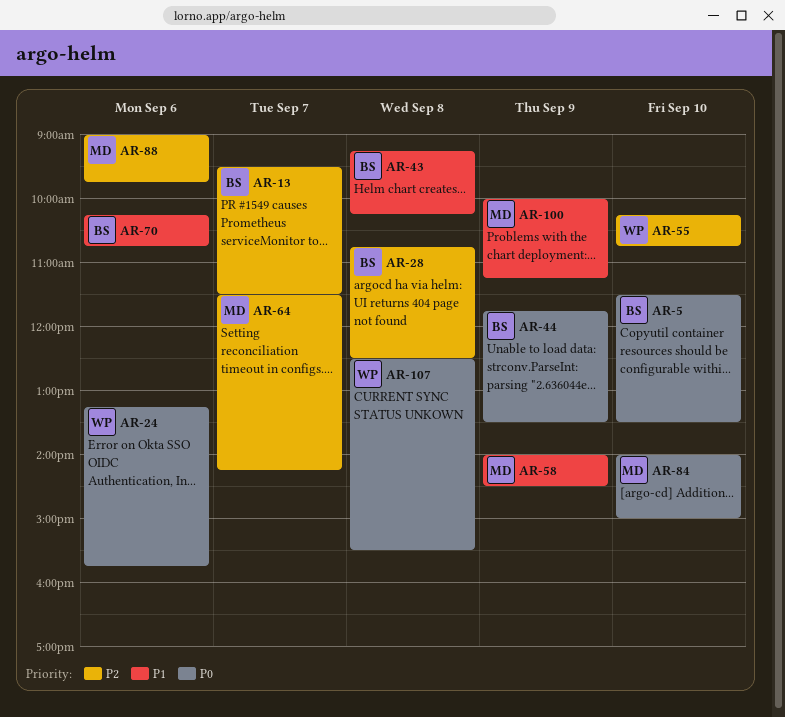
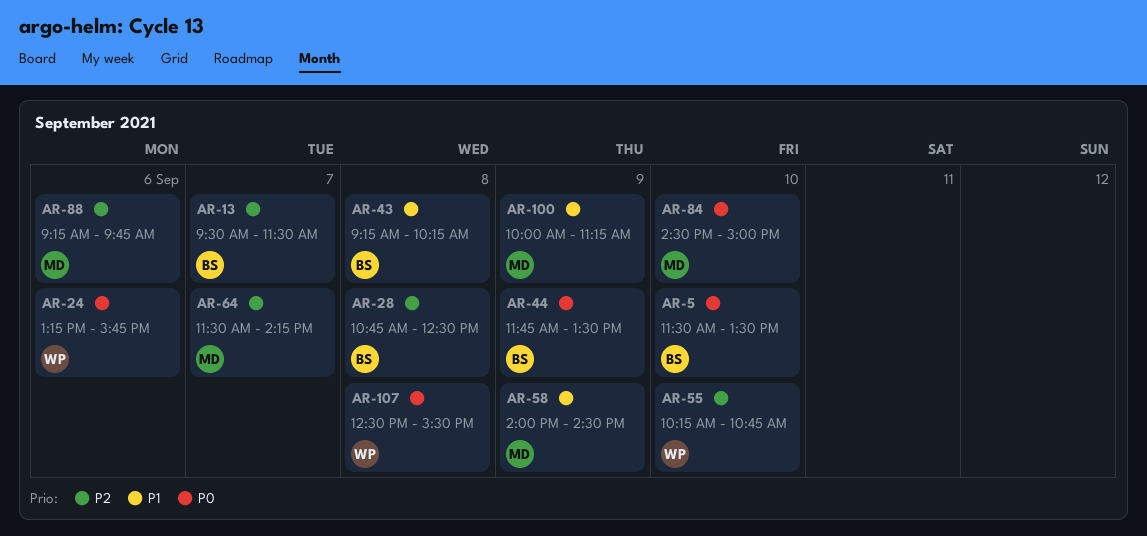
AR-70: present -> none
AR-84, begins: 14:00 -> 14:30
AR-88, begins: 09:00 -> 09:15

